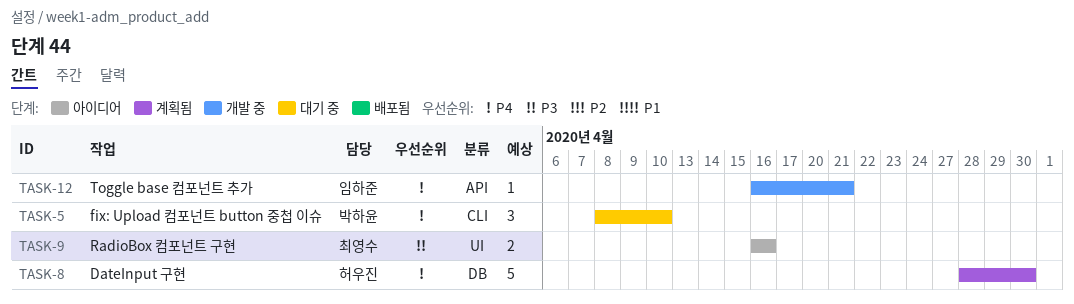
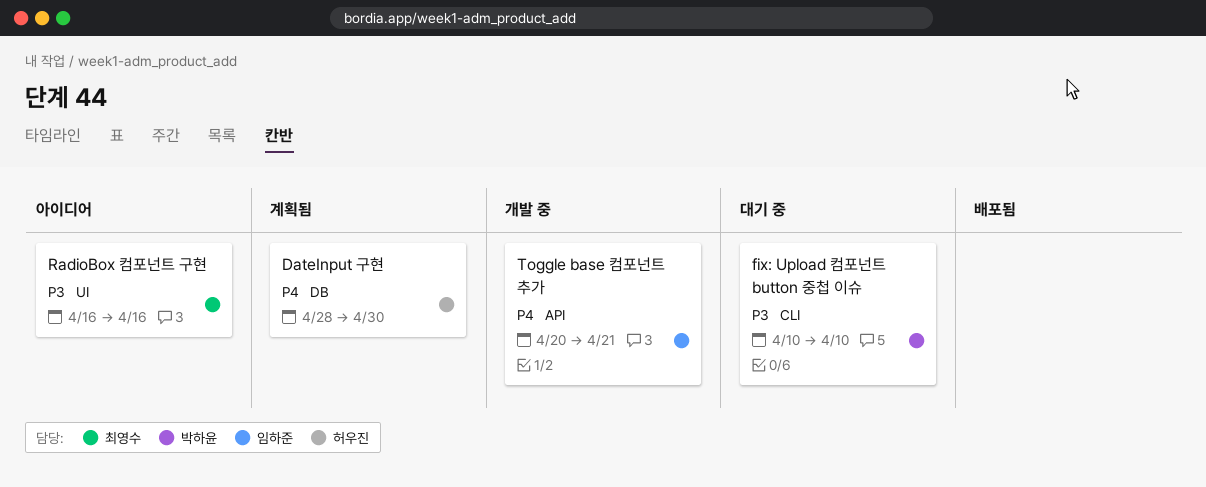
fix: Upload 컴포넌트 button 중첩 이슈, priority: P4 -> P3
fix: Upload 컴포넌트 button 중첩 이슈, start: Apr 8 -> Apr 10
Toggle base 컴포넌트 추가, start: Apr 16 -> Apr 20

